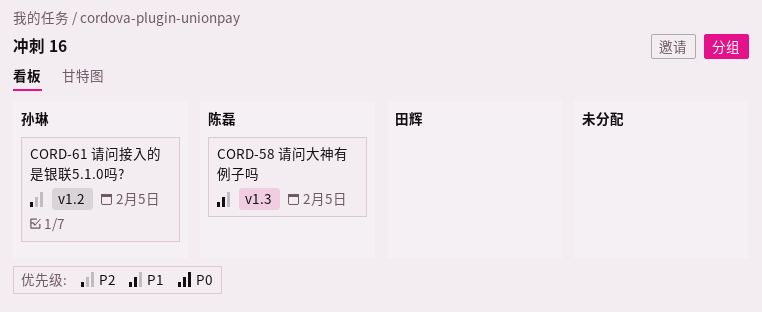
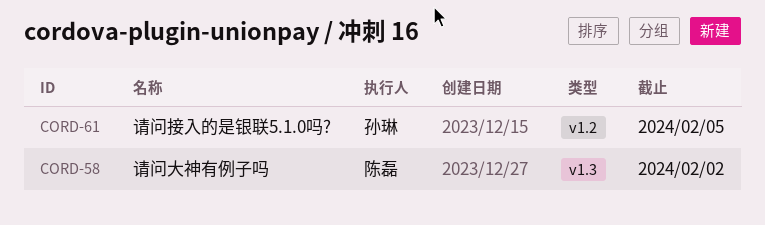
CORD-58, due: Feb 5 -> Feb 2

